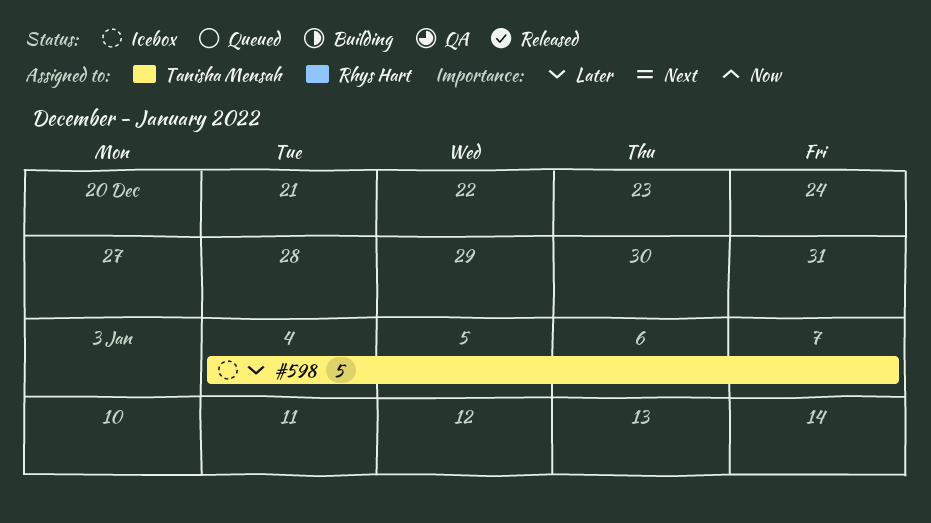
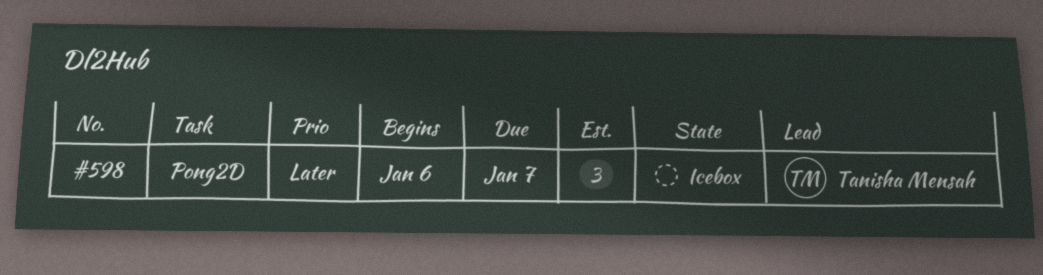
#598, estimate: 5 -> 3
#598, start: Jan 4 -> Jan 6

